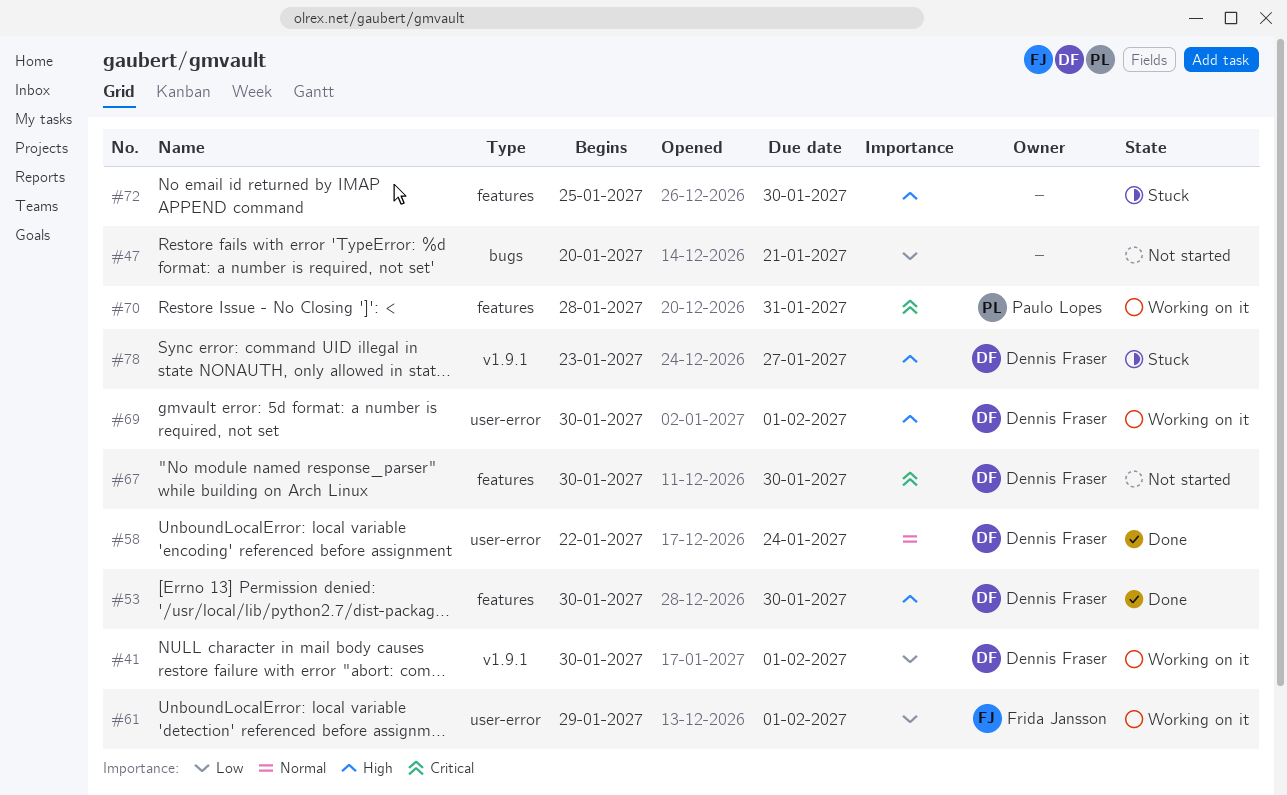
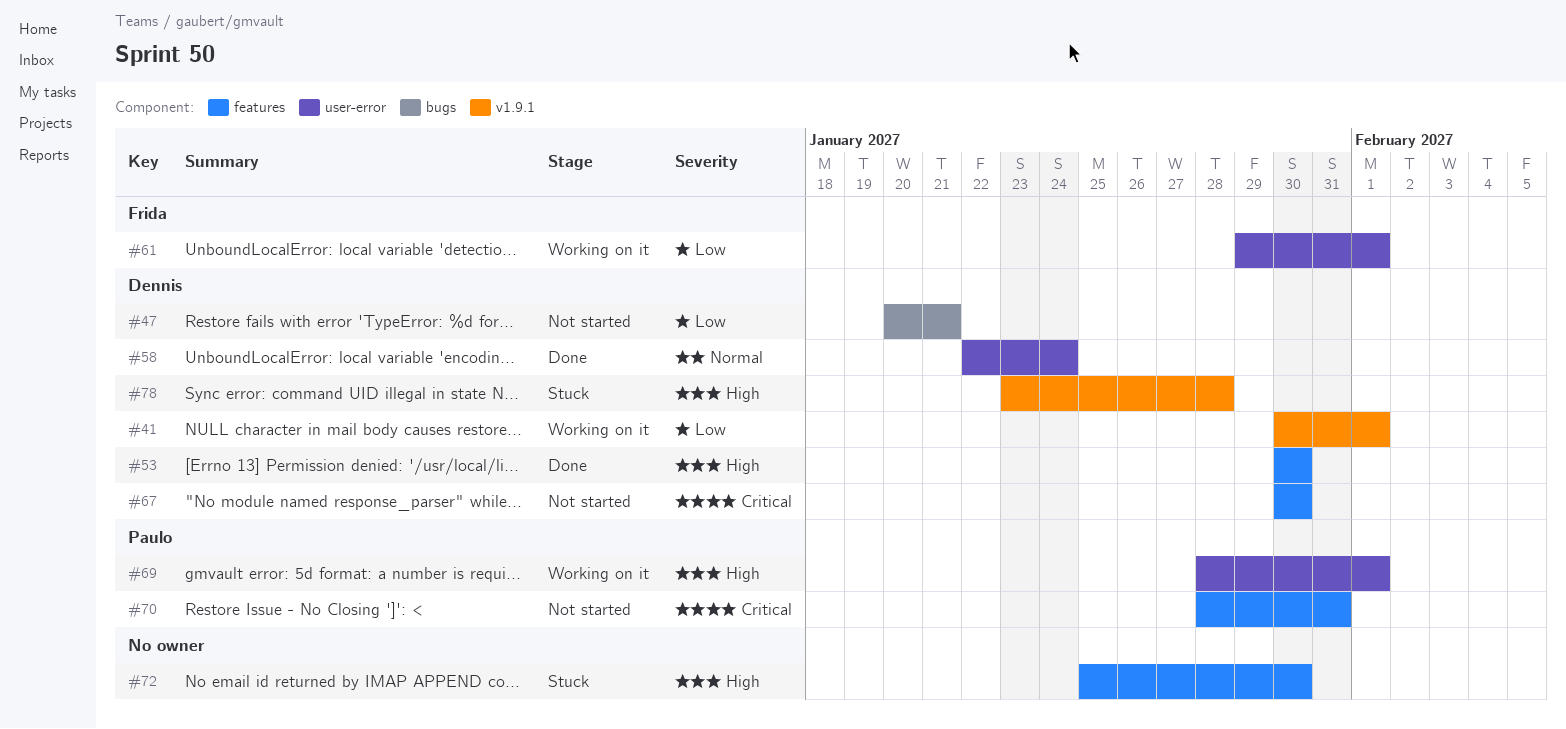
#47, owner: none -> Dennis Fraser
#69, owner: Dennis Fraser -> Paulo Lopes
#69, start: Jan 30 -> Jan 28
#70, status: Working on it -> Not started
#78, due: Jan 27 -> Jan 28

